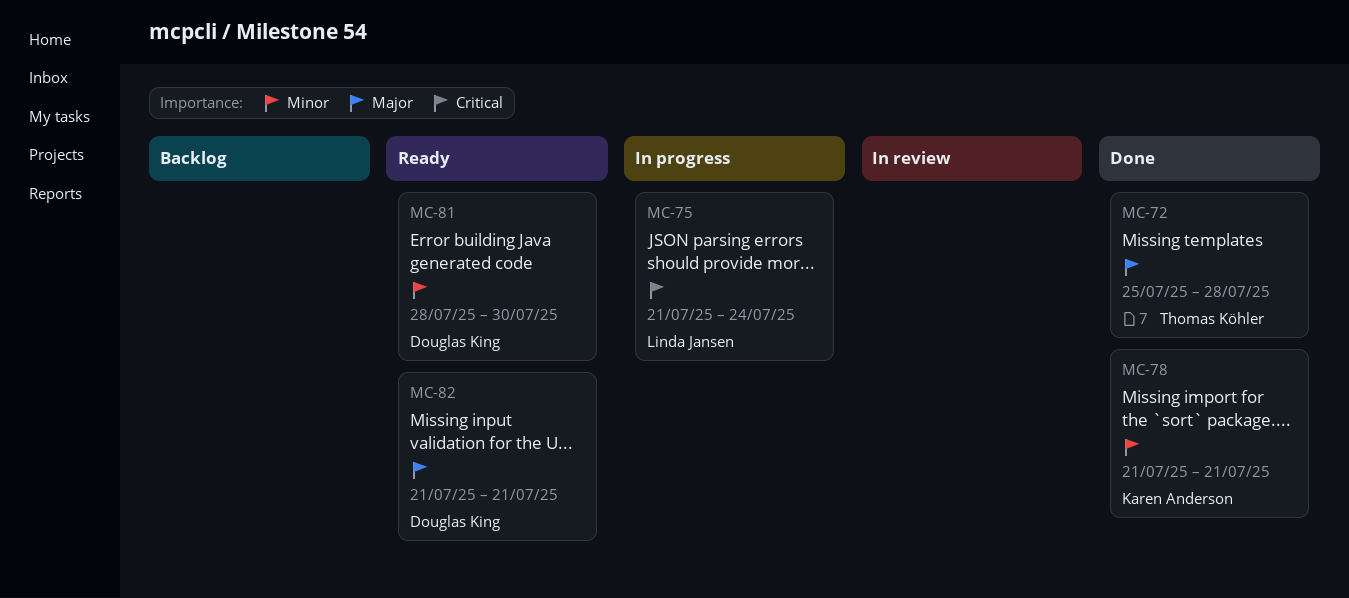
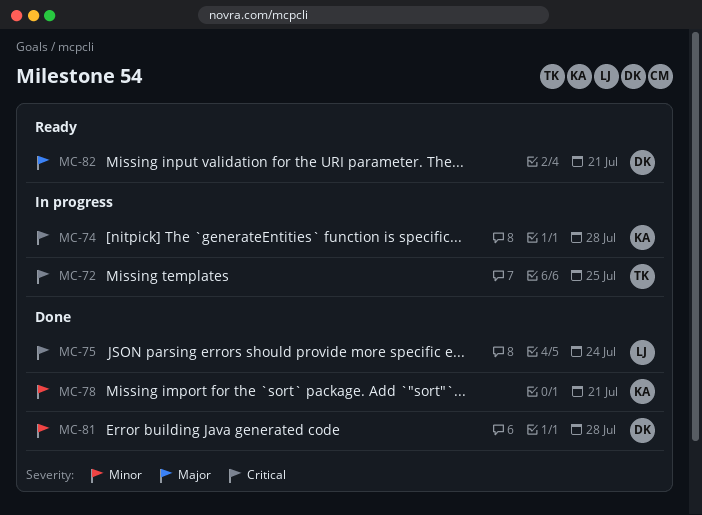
MC-72, status: Done -> In progress
MC-72, priority: Major -> Critical
MC-72, due: Jul 28 -> Jul 25
MC-74: none -> present
MC-75, status: In progress -> Done
MC-81, status: Ready -> Done
MC-81, due: Jul 30 -> Jul 28

